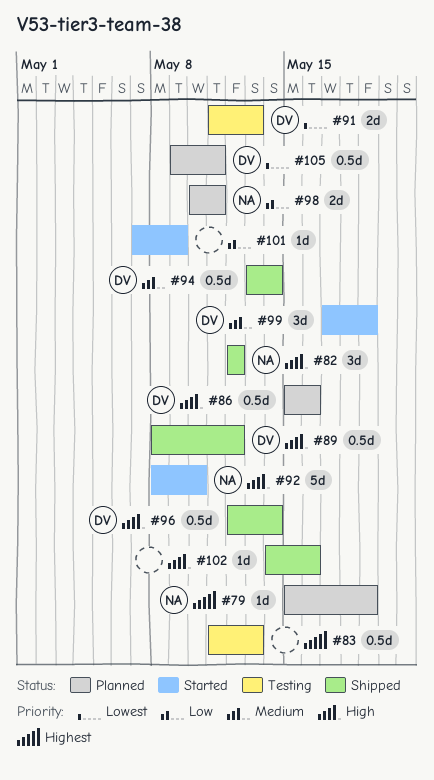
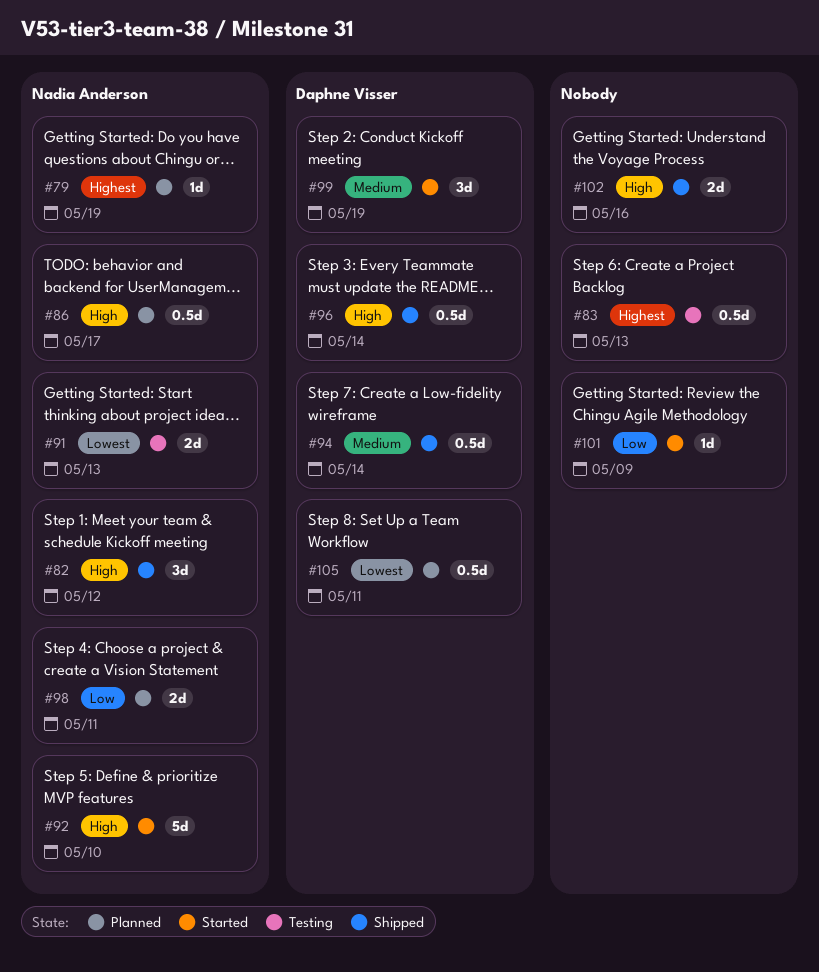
#86, owner: Daphne Visser -> Nadia Anderson
#86, due: May 16 -> May 17
#89: present -> none
#91, owner: Daphne Visser -> Nadia Anderson
#102, estimate: 1d -> 2d

